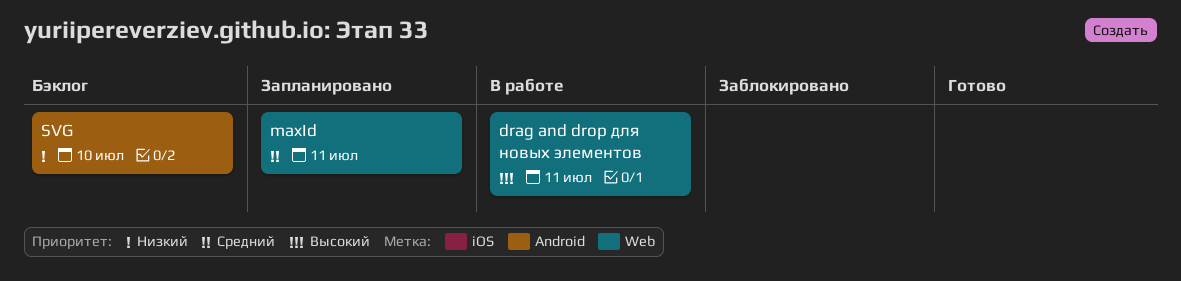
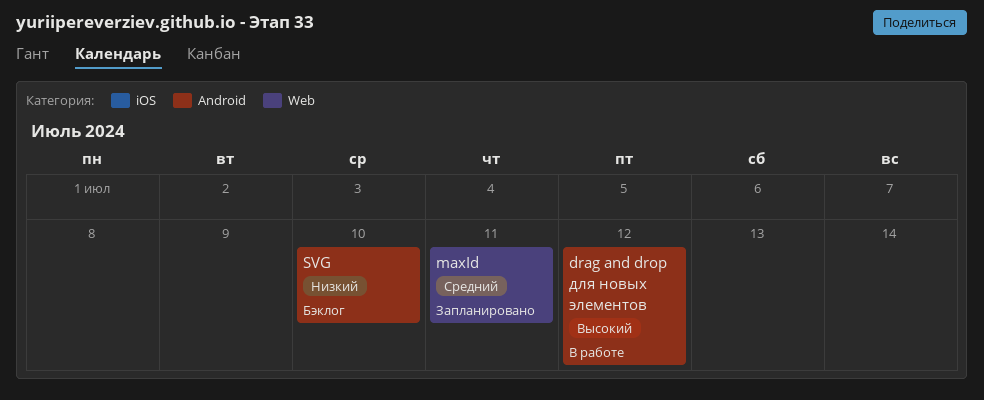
drag and drop для новых элементов, label: Web -> Android
drag and drop для новых элементов, due: Jul 11 -> Jul 12

